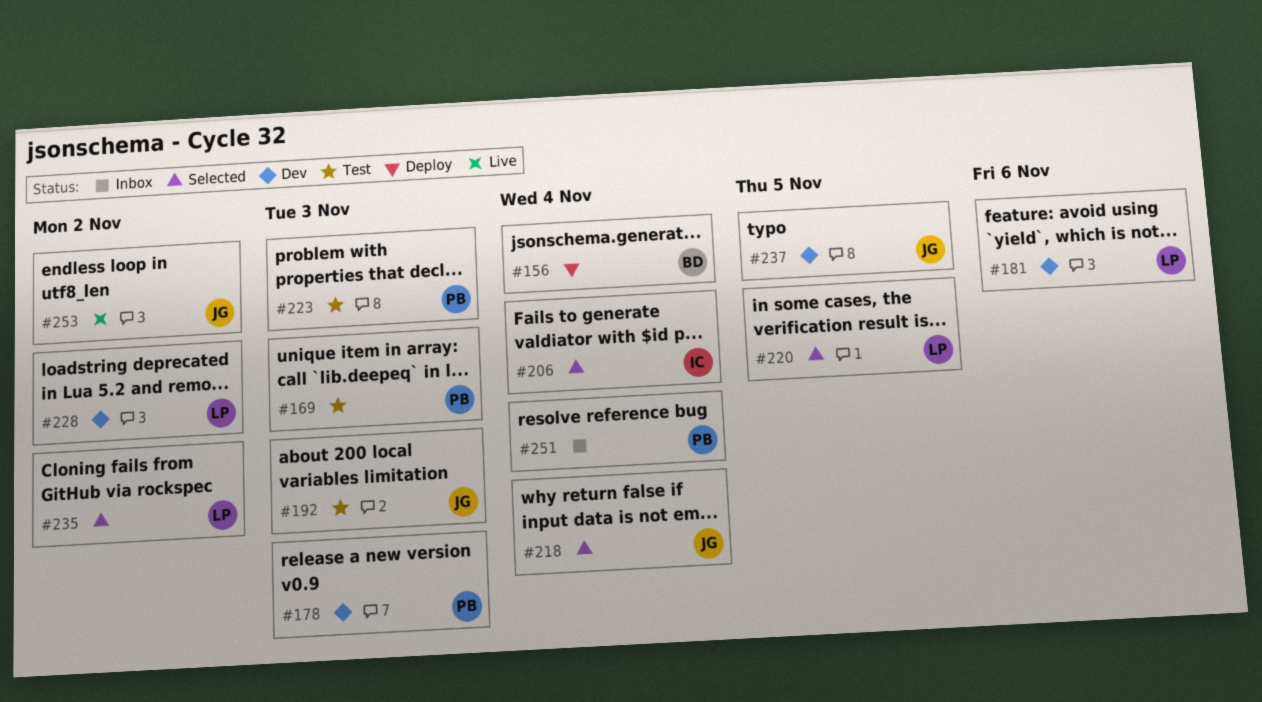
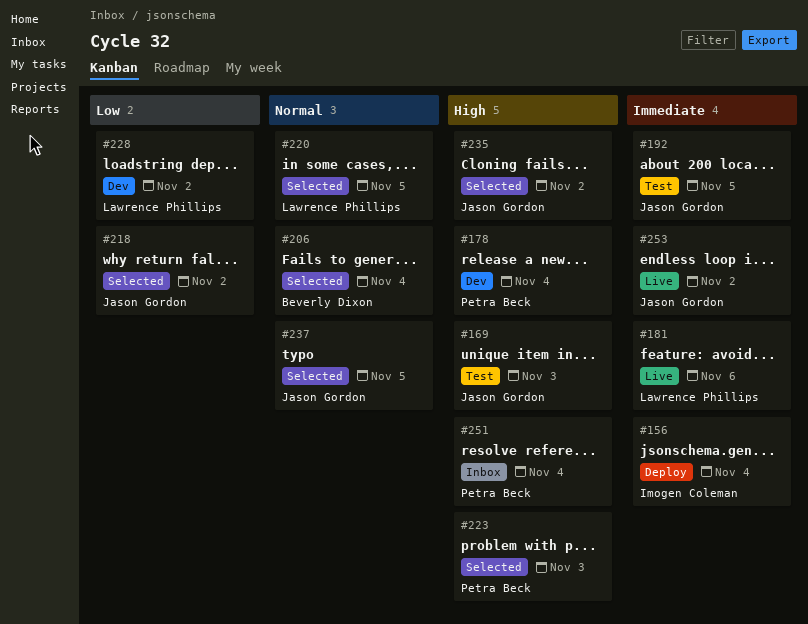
#156, owner: Beverly Dixon -> Imogen Coleman
#169, owner: Petra Beck -> Jason Gordon
#178, due: Nov 3 -> Nov 4
#181, status: Dev -> Live
#192, due: Nov 3 -> Nov 5
#206, owner: Imogen Coleman -> Beverly Dixon
#218, due: Nov 4 -> Nov 2
#223, status: Test -> Selected
#235, owner: Lawrence Phillips -> Jason Gordon
#237, status: Dev -> Selected

